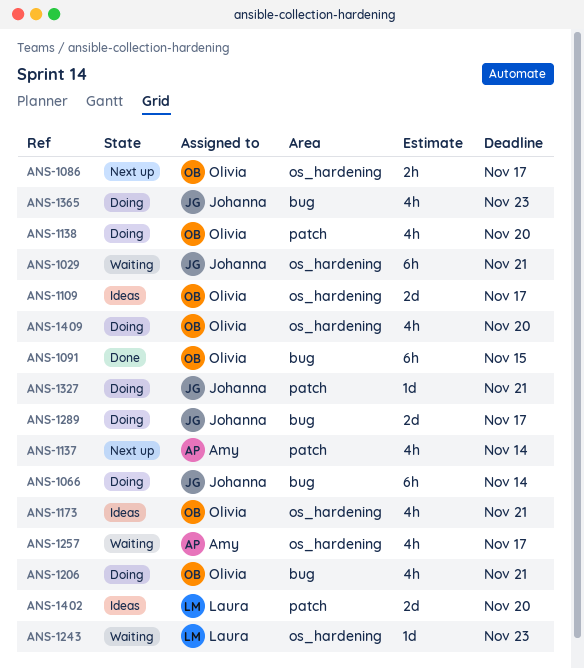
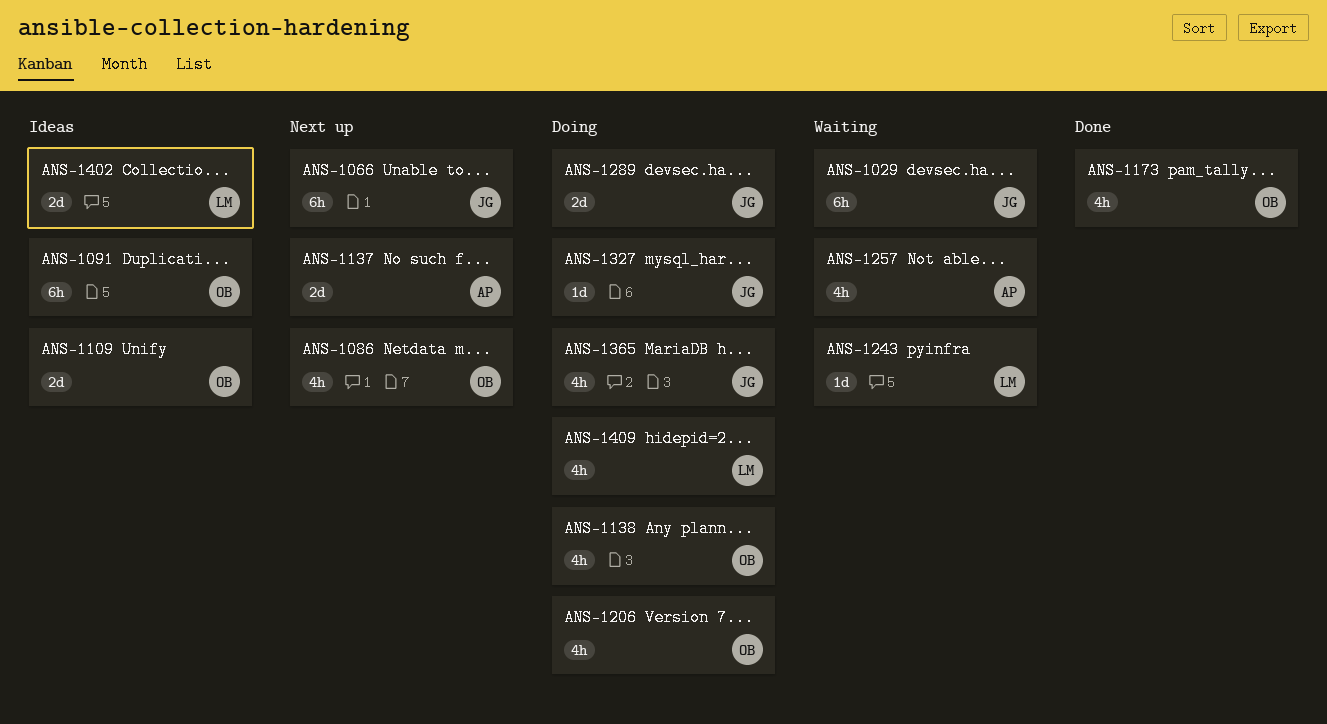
ANS-1066, status: Doing -> Next up
ANS-1086, estimate: 2h -> 4h
ANS-1091, status: Done -> Ideas
ANS-1137, estimate: 4h -> 2d
ANS-1173, status: Ideas -> Done
ANS-1409, owner: Olivia -> Laura

